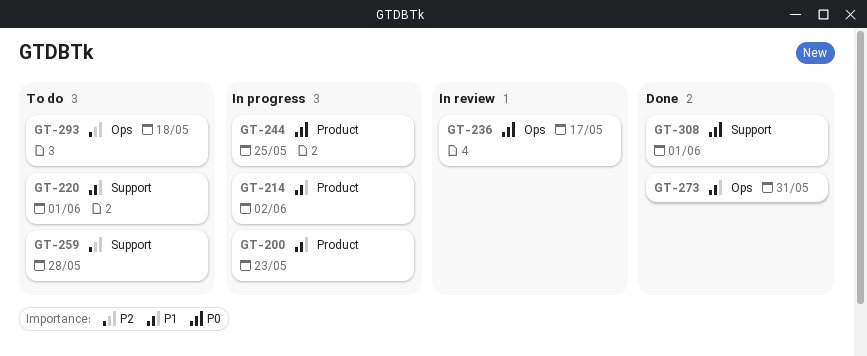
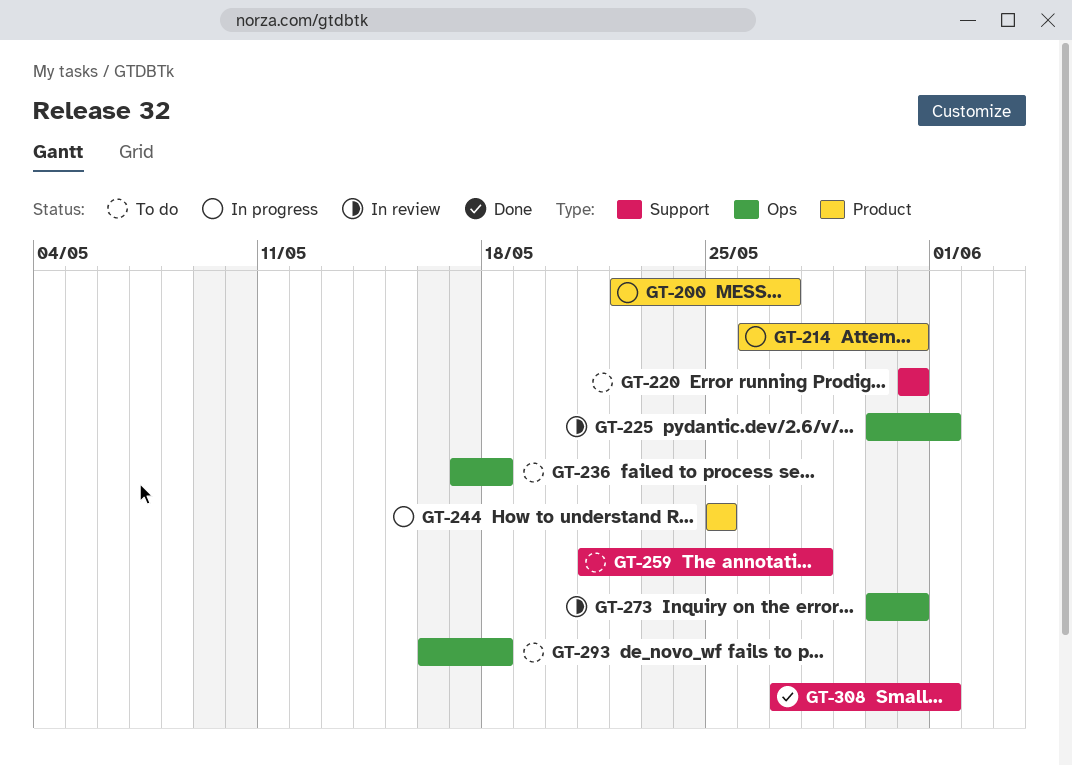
GT-200, due: May 23 -> May 27
GT-214, due: Jun 2 -> May 31
GT-220, due: Jun 1 -> May 31
GT-225: none -> present
GT-236, status: In review -> To do
GT-236, due: May 17 -> May 18
GT-273, status: Done -> In review

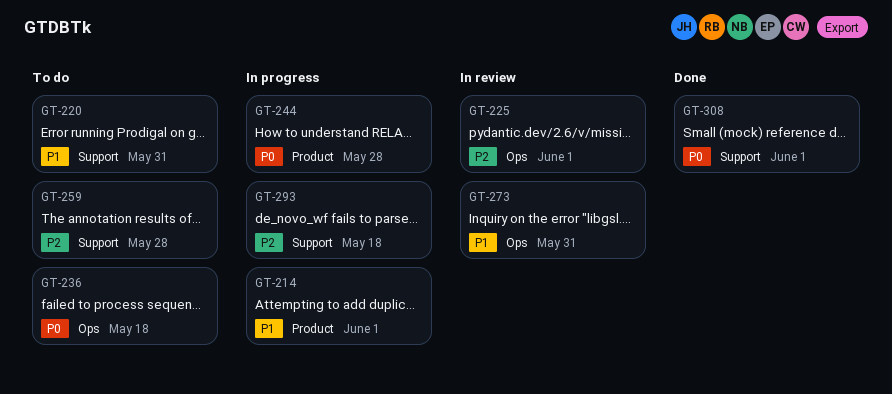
GT-200: present -> none
GT-214, due: May 31 -> Jun 1
GT-244, due: May 25 -> May 28
GT-293, status: To do -> In progress
GT-293, label: Ops -> Support

